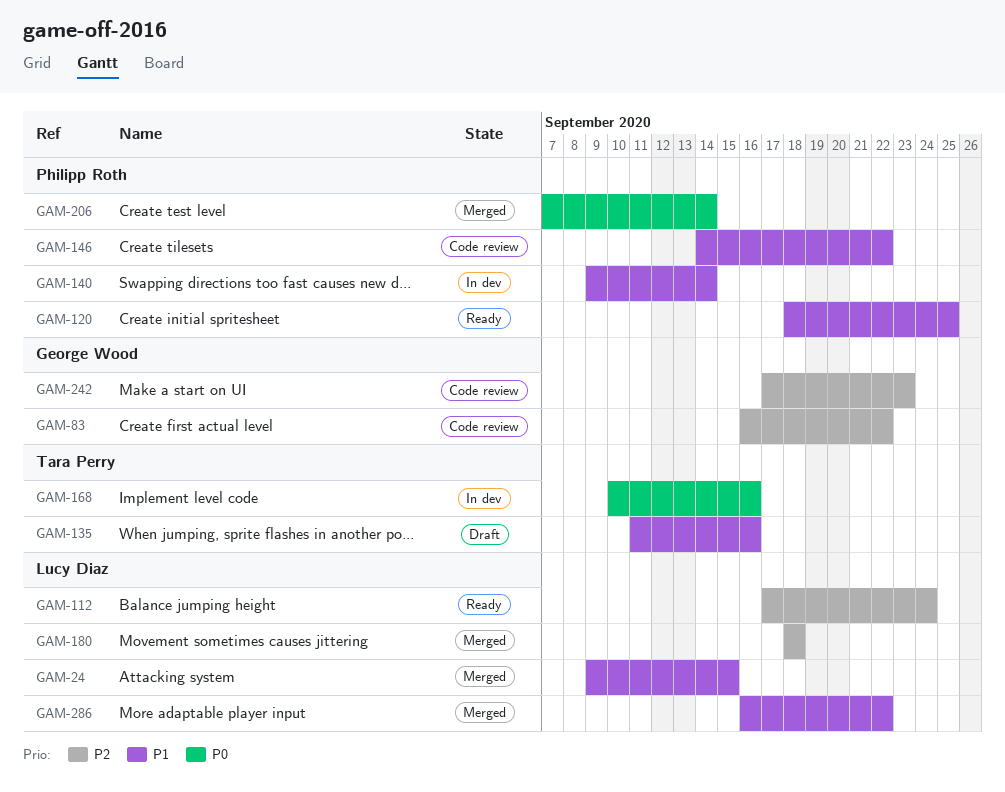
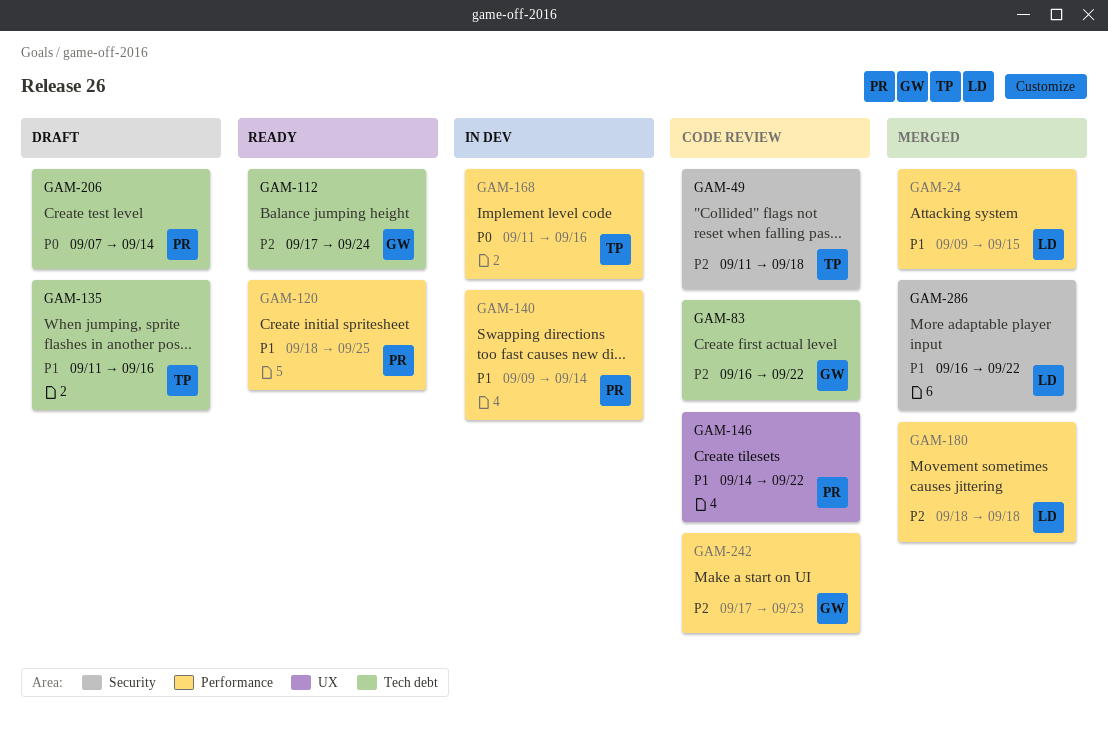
GAM-49: none -> present
GAM-112, owner: Lucy Diaz -> George Wood
GAM-168, start: Sep 10 -> Sep 11
GAM-206, status: Merged -> Draft

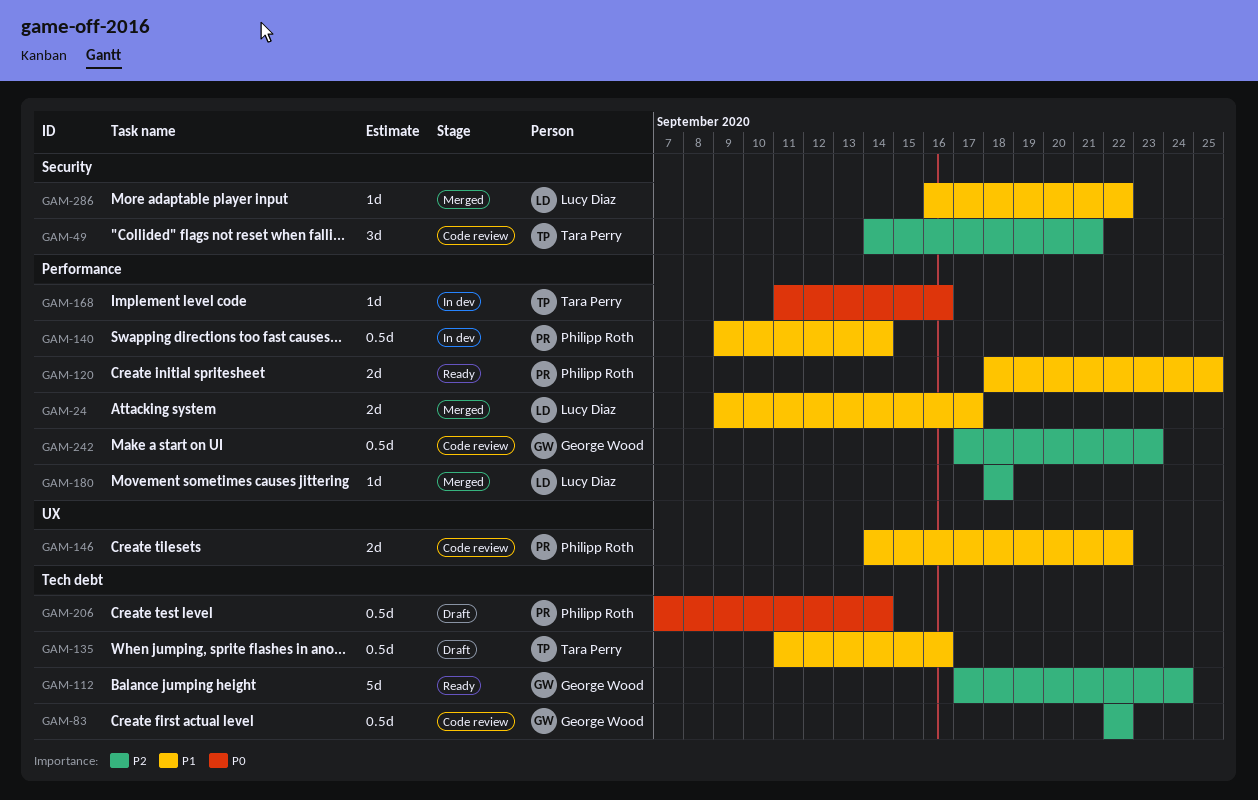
GAM-24, due: Sep 15 -> Sep 17
GAM-49, start: Sep 11 -> Sep 14
GAM-49, due: Sep 18 -> Sep 21
GAM-83, start: Sep 16 -> Sep 22

